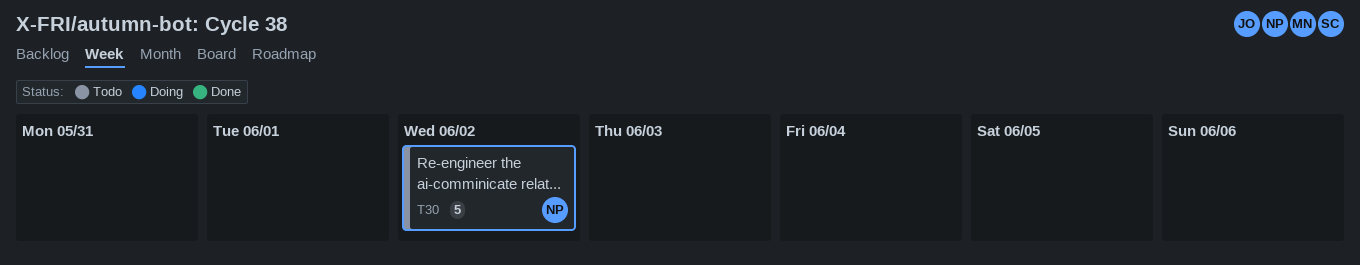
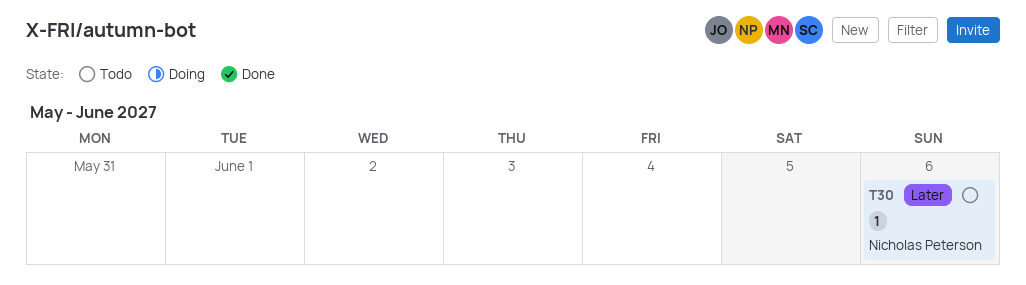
T30, estimate: 5 -> 1
T30, due: Jun 2 -> Jun 6

